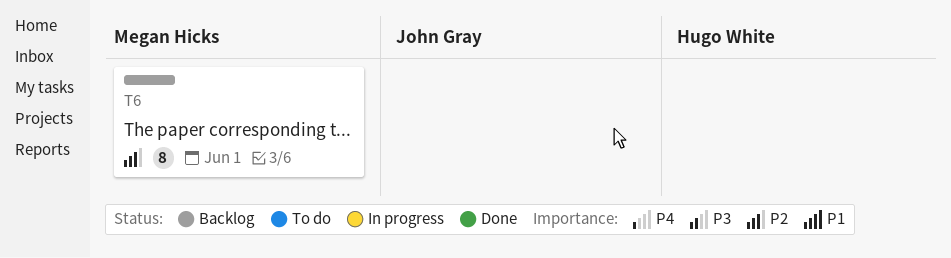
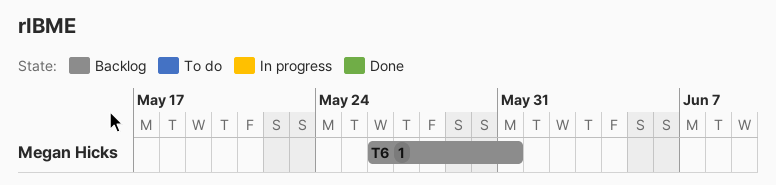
T6, estimate: 8 -> 1
T6, due: Jun 1 -> May 31

